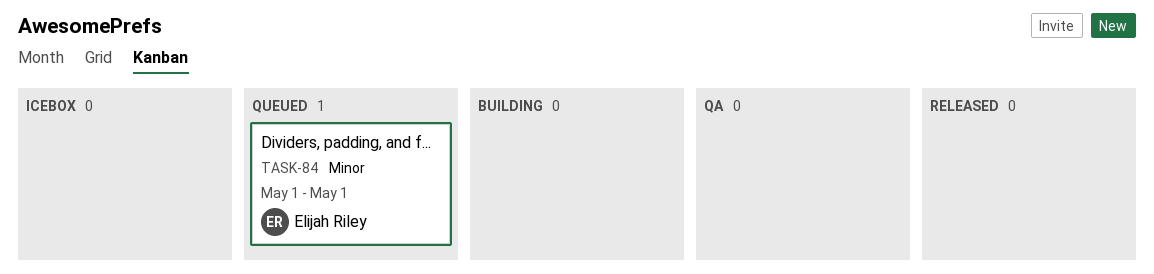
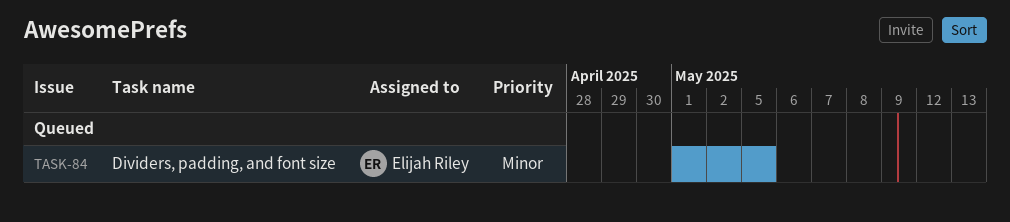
TASK-84, due: May 1 -> May 5

